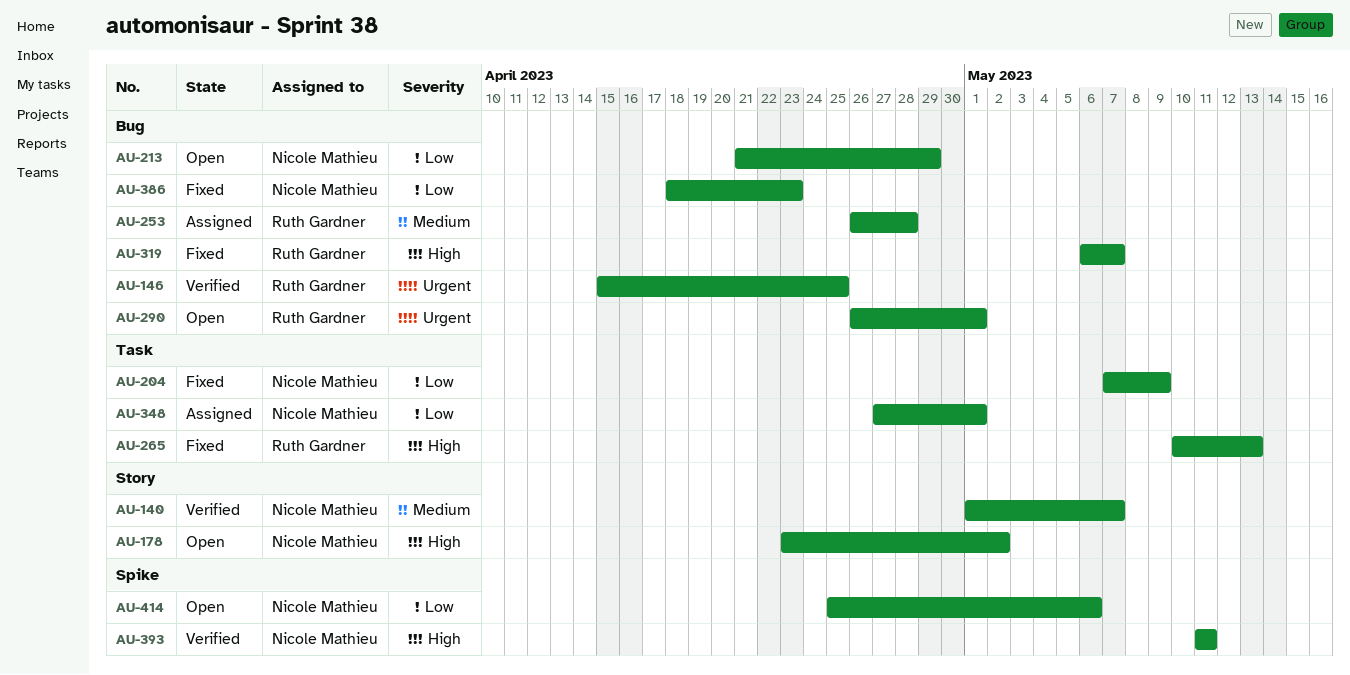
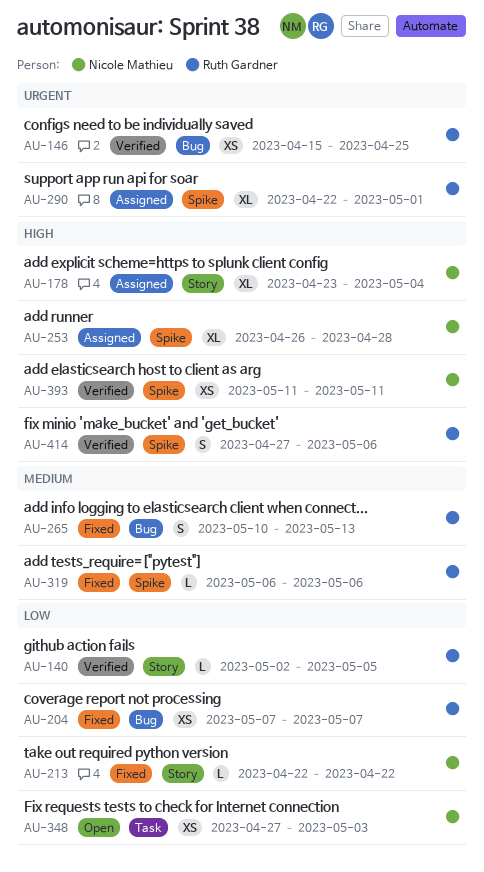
AU-140, owner: Nicole Mathieu -> Ruth Gardner
AU-140, priority: Medium -> Low
AU-140, start: May 1 -> May 2
AU-140, due: May 7 -> May 5
AU-178, status: Open -> Assigned
AU-178, due: May 2 -> May 4
AU-204, owner: Nicole Mathieu -> Ruth Gardner
AU-204, label: Task -> Bug
AU-204, due: May 9 -> May 7
AU-213, status: Open -> Fixed
AU-213, label: Bug -> Story
AU-213, start: Apr 21 -> Apr 22
AU-213, due: Apr 29 -> Apr 22
AU-253, owner: Ruth Gardner -> Nicole Mathieu
AU-253, priority: Medium -> High
AU-253, label: Bug -> Spike
AU-265, priority: High -> Medium
AU-265, label: Task -> Bug
AU-290, status: Open -> Assigned
AU-290, label: Bug -> Spike
AU-290, start: Apr 26 -> Apr 22
AU-319, priority: High -> Medium
AU-319, label: Bug -> Spike
AU-319, due: May 7 -> May 6
AU-348, status: Assigned -> Open
AU-348, due: May 1 -> May 3
AU-386: present -> none
AU-414, status: Open -> Verified
AU-414, owner: Nicole Mathieu -> Ruth Gardner
AU-414, priority: Low -> High
AU-414, start: Apr 25 -> Apr 27

